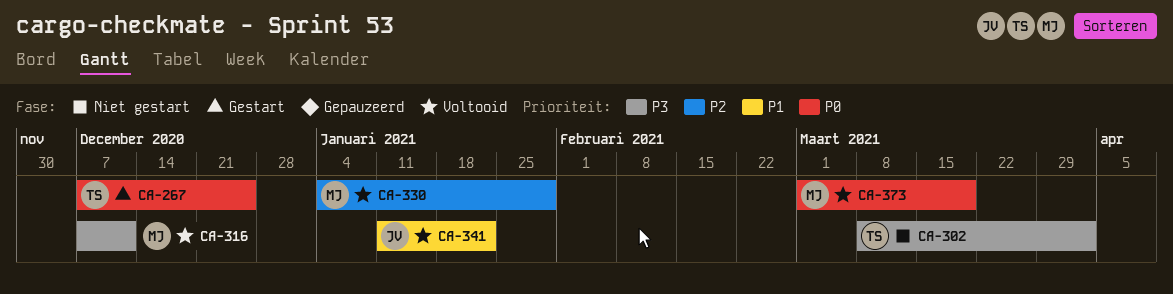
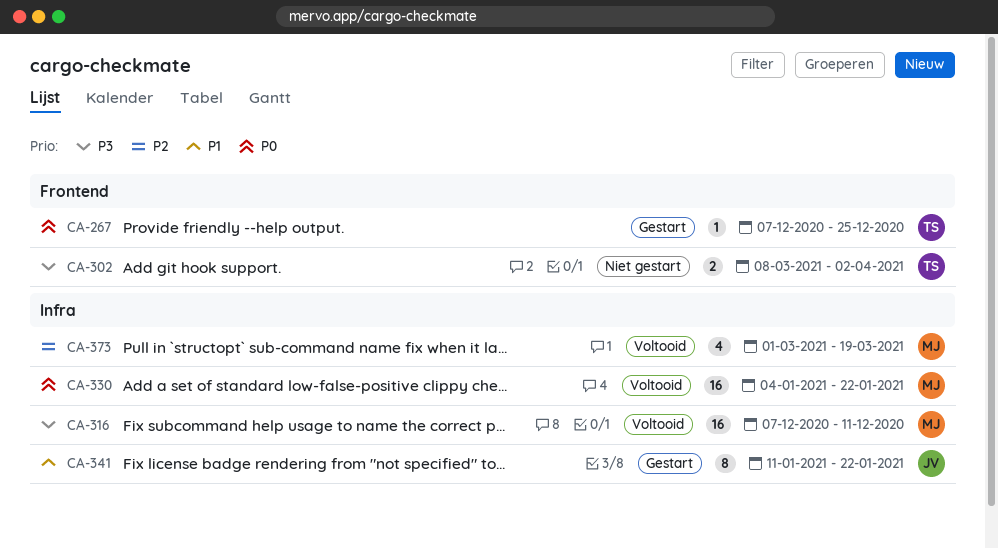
CA-330, priority: P2 -> P0
CA-330, due: Jan 29 -> Jan 22
CA-341, status: Voltooid -> Gestart
CA-373, priority: P0 -> P2

